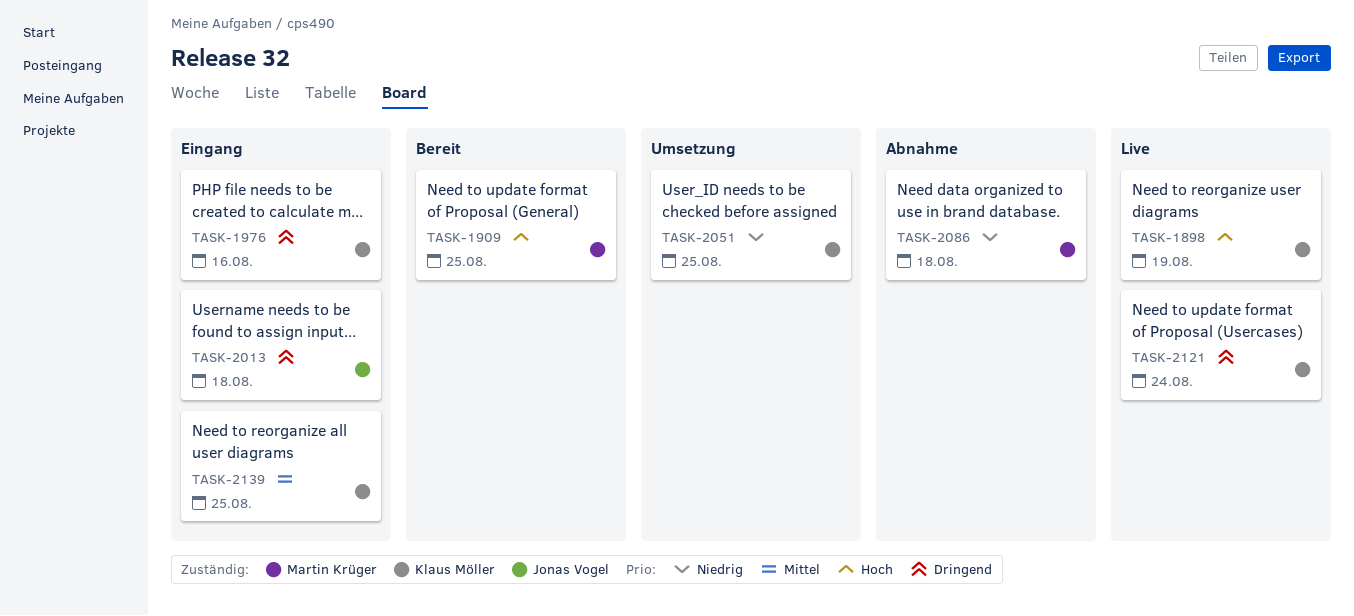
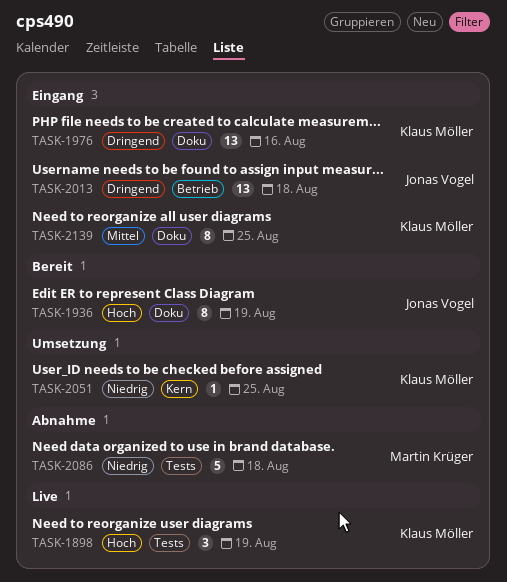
TASK-1909: present -> none
TASK-1936: none -> present
TASK-2121: present -> none

